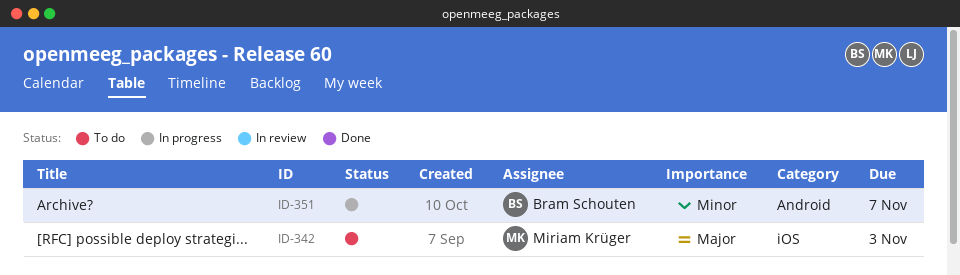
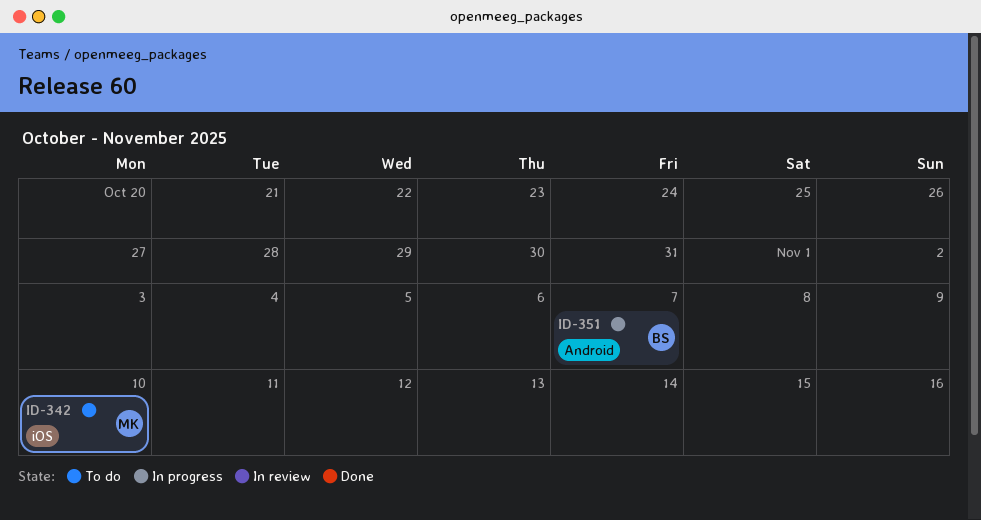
ID-342, due: Nov 3 -> Nov 10

